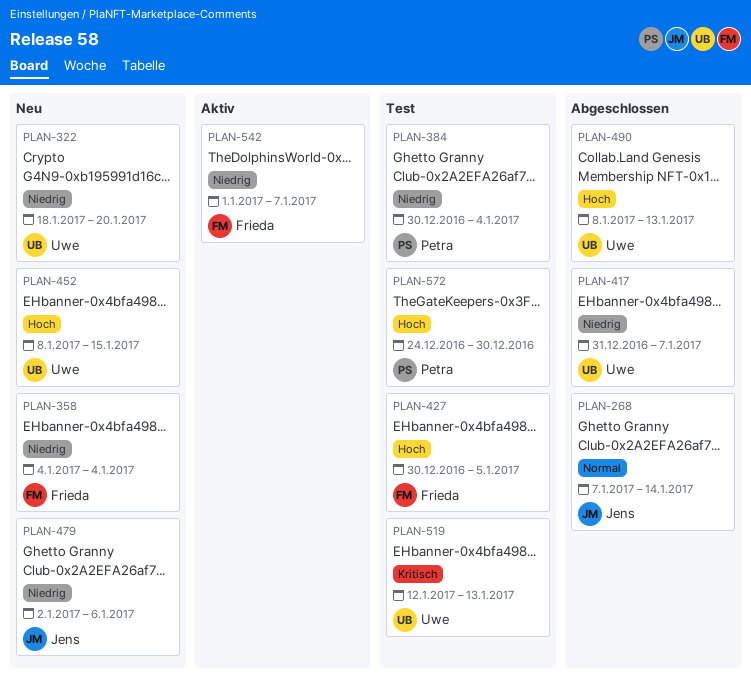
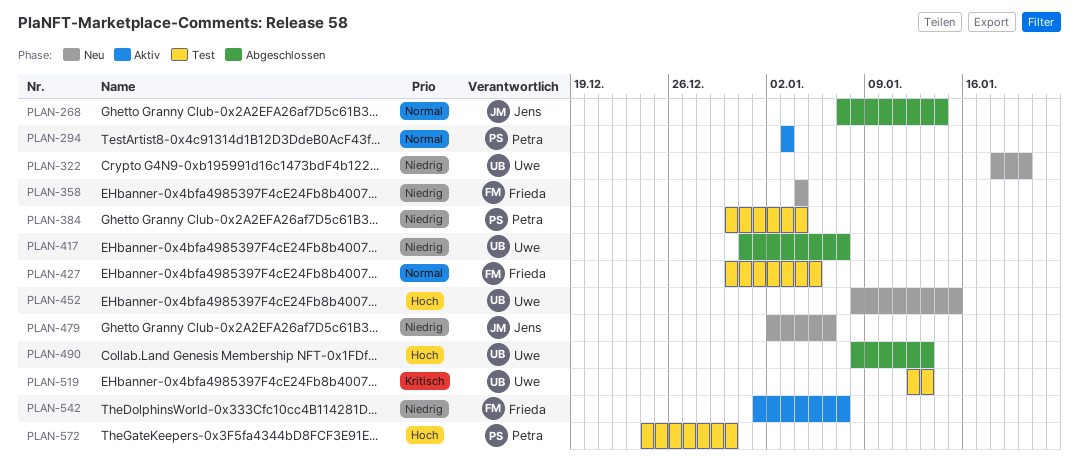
PLAN-294: none -> present
PLAN-427, priority: Hoch -> Normal

